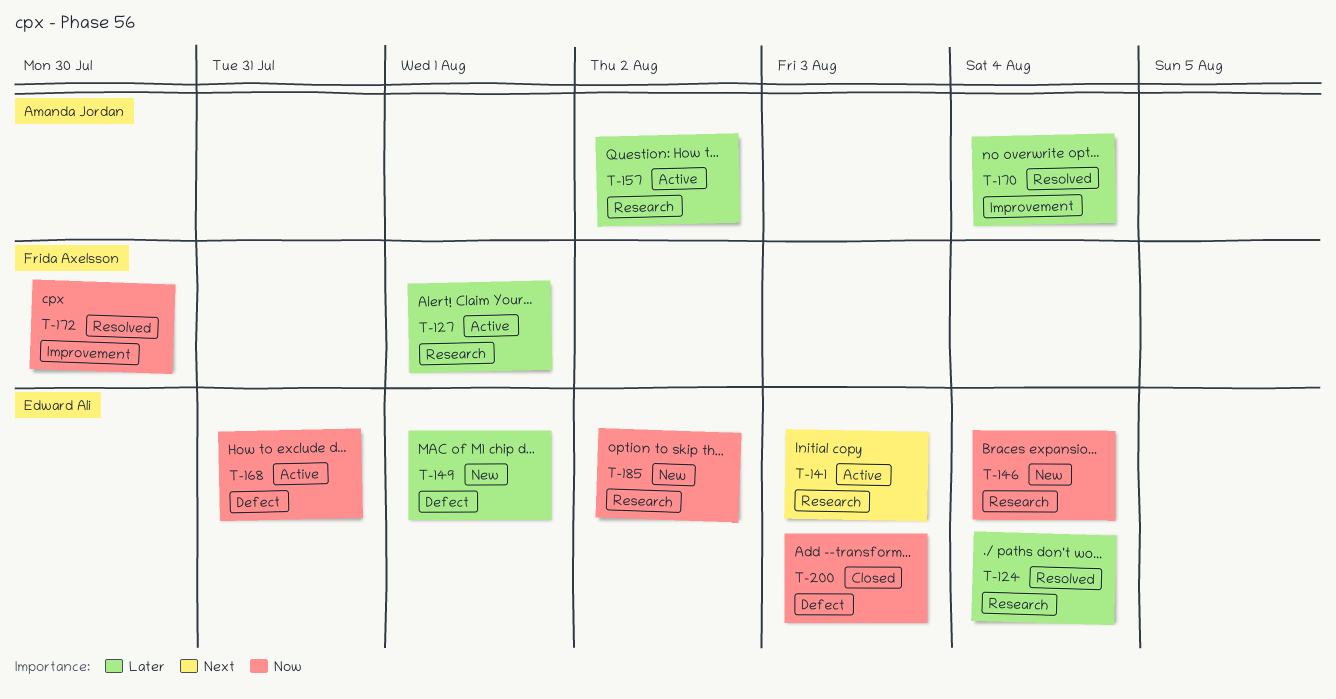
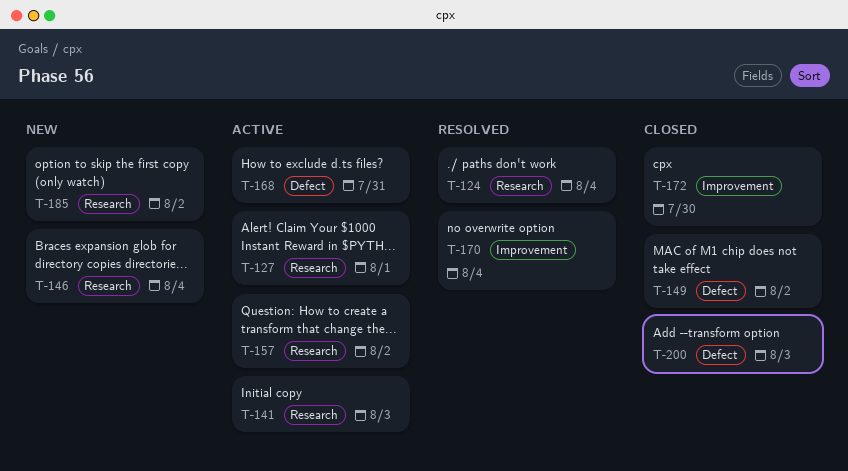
T-149, status: New -> Closed
T-149, due: Aug 1 -> Aug 2
T-172, status: Resolved -> Closed

